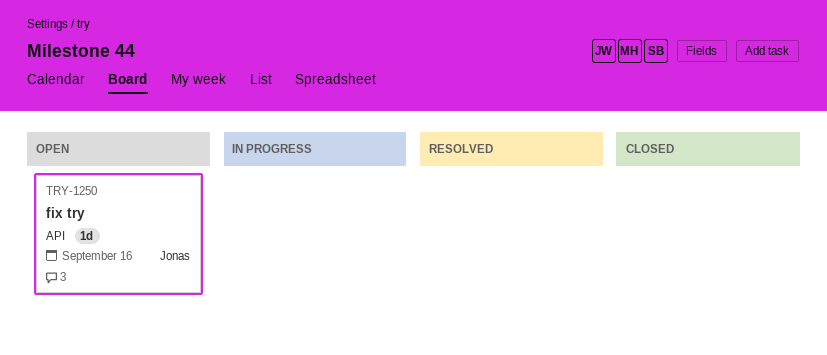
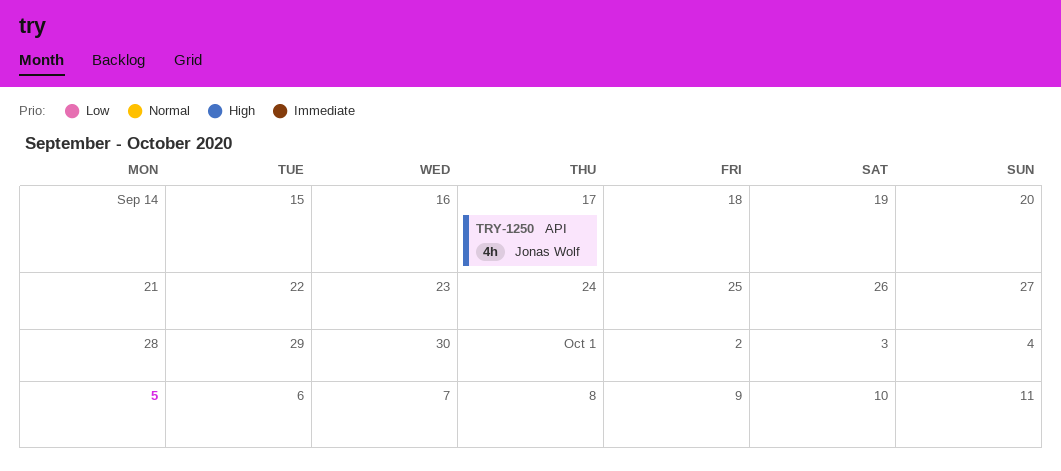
TRY-1250, estimate: 1d -> 4h
TRY-1250, due: Sep 16 -> Sep 17

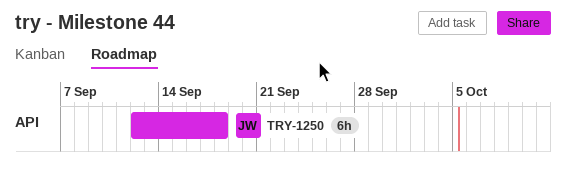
TRY-1250, estimate: 4h -> 6h
TRY-1250, due: Sep 17 -> Sep 18

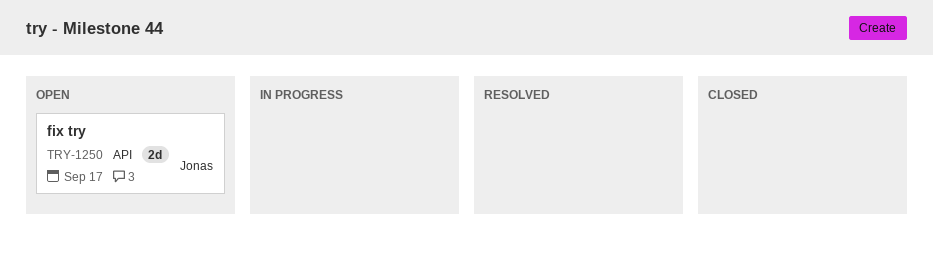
TRY-1250, estimate: 6h -> 2d
TRY-1250, due: Sep 18 -> Sep 17

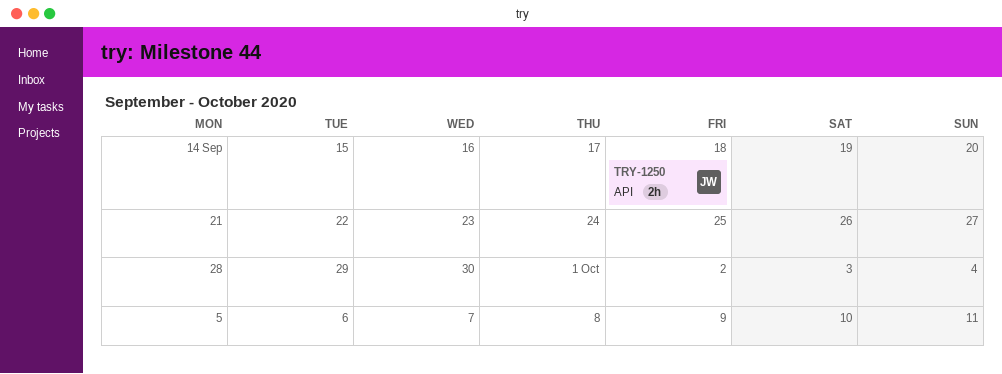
TRY-1250, estimate: 2d -> 2h
TRY-1250, due: Sep 17 -> Sep 18

